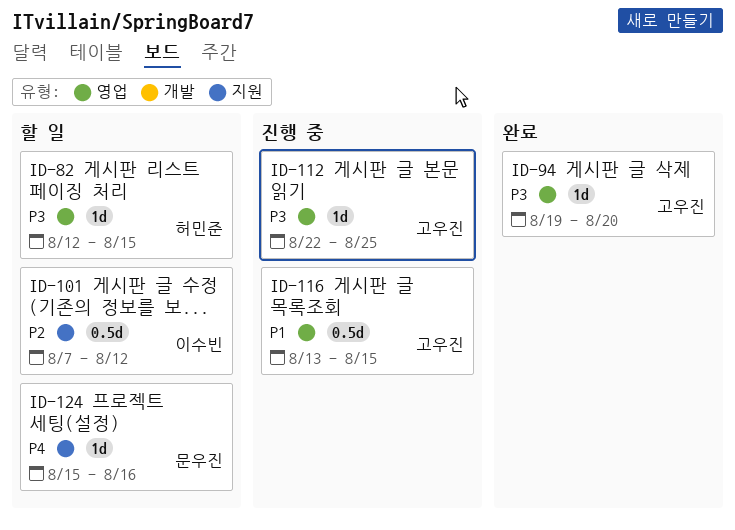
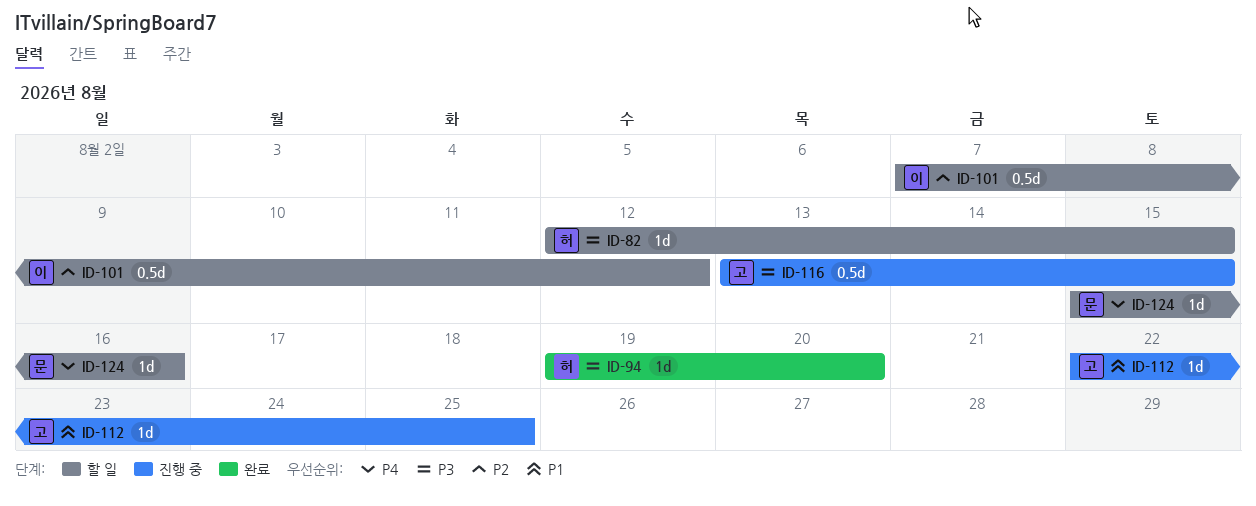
ID-94, owner: 고우진 -> 허민준
ID-112, priority: P3 -> P1
ID-116, priority: P1 -> P3

